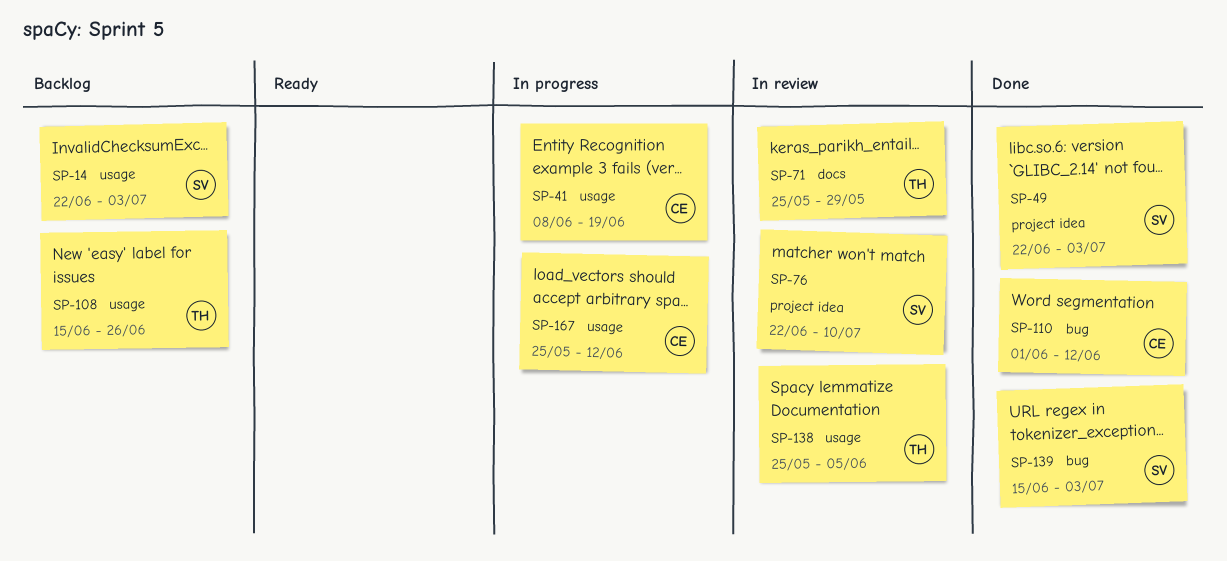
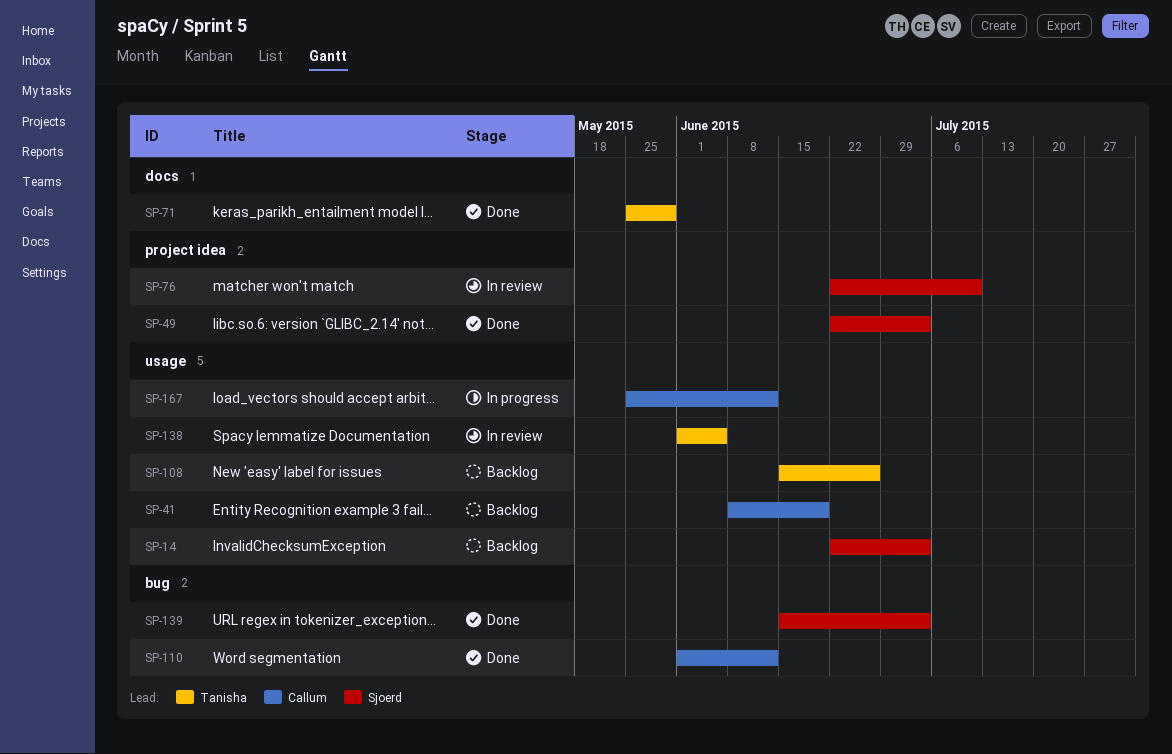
SP-41, status: In progress -> Backlog
SP-71, status: In review -> Done
SP-138, start: May 25 -> Jun 1

